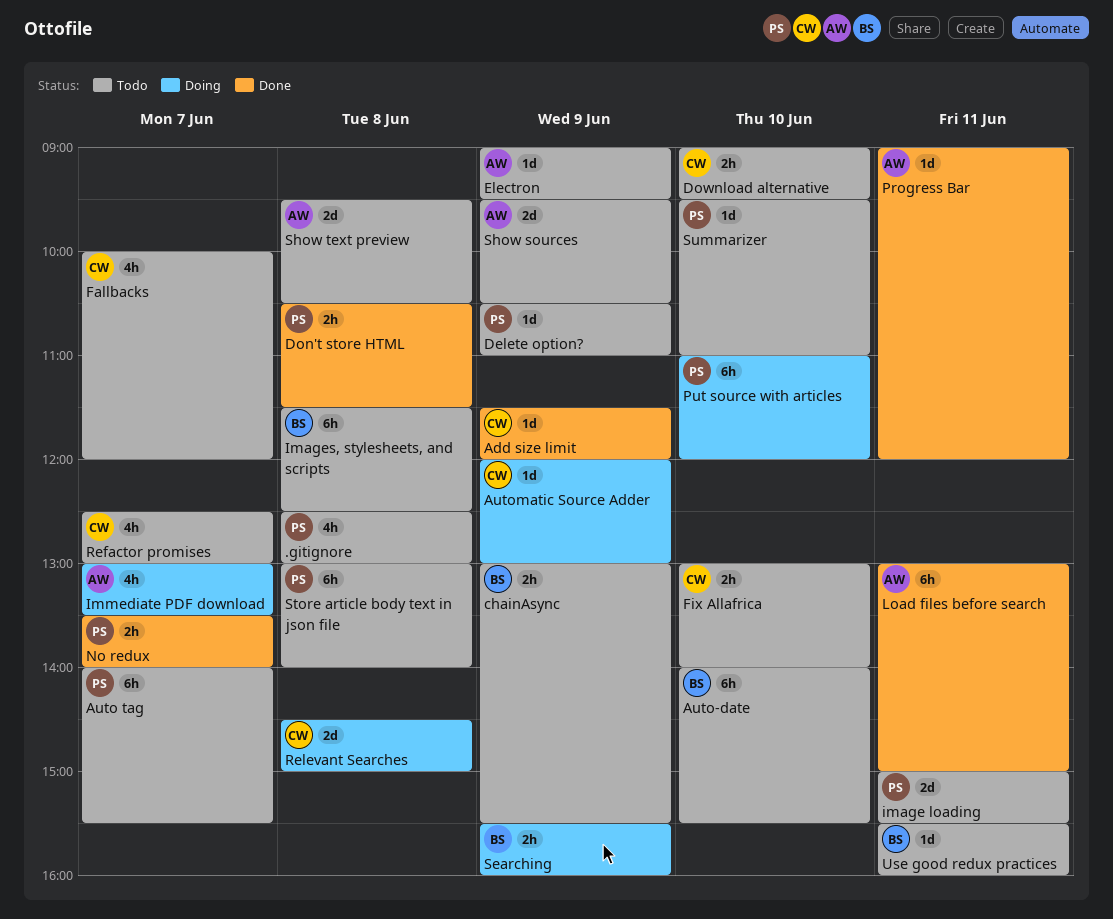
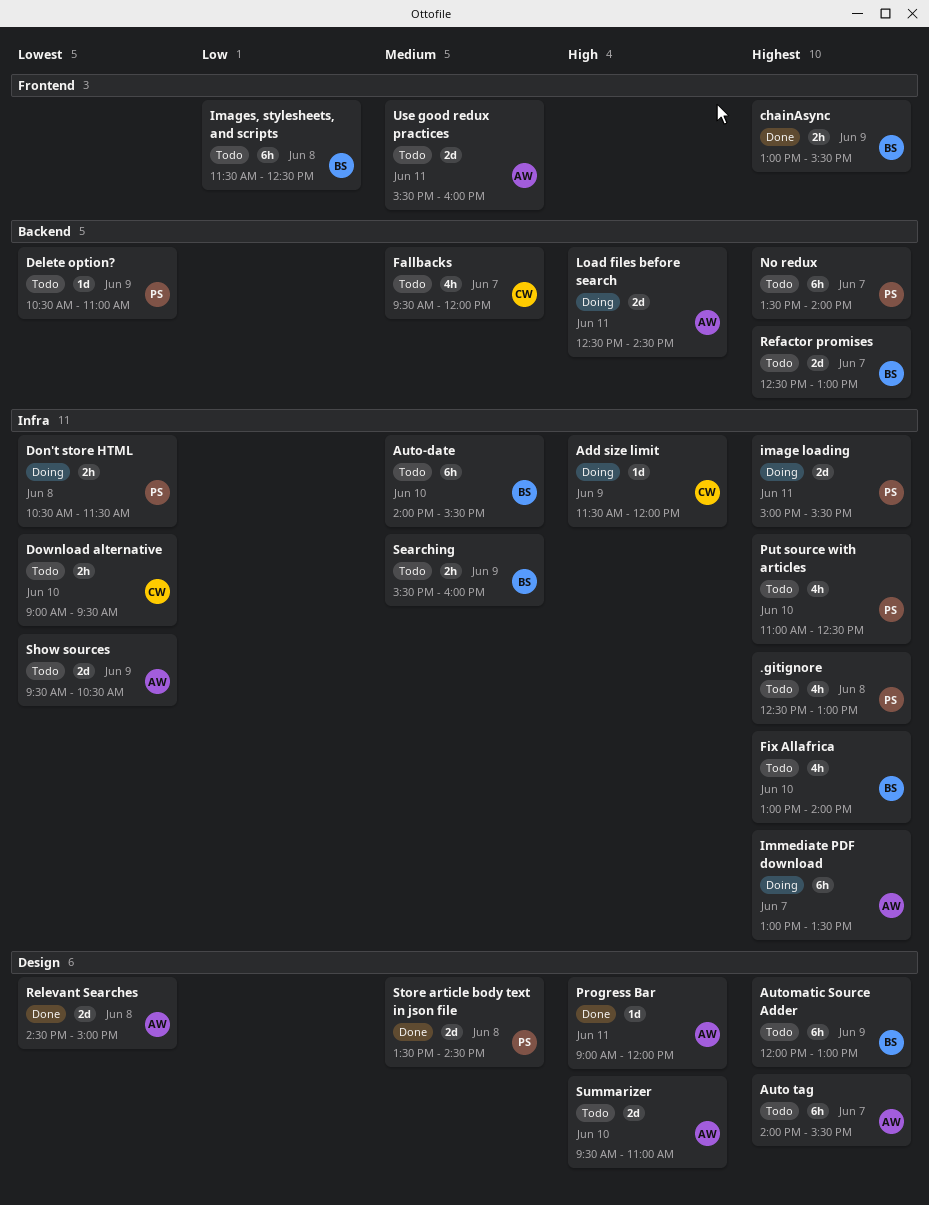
Add size limit, status: Done -> Doing
Auto tag, owner: PS -> AW
Automatic Source Adder, status: Doing -> Todo
Automatic Source Adder, owner: CW -> BS
Automatic Source Adder, estimate: 1d -> 6h
chainAsync, status: Todo -> Done
Don't store HTML, status: Done -> Doing
Electron: present -> none
Fallbacks, begins: 10:00 -> 09:30
Fix Allafrica, owner: CW -> BS
Fix Allafrica, estimate: 2h -> 4h
image loading, status: Todo -> Doing
Immediate PDF download, estimate: 4h -> 6h
Load files before search, status: Done -> Doing
Load files before search, estimate: 6h -> 2d
Load files before search, begins: 13:00 -> 12:30
Load files before search, ends: 15:00 -> 14:30
No redux, status: Done -> Todo
No redux, estimate: 2h -> 6h
Put source with articles, status: Doing -> Todo
Put source with articles, estimate: 6h -> 4h
Put source with articles, ends: 12:00 -> 12:30
Refactor promises, owner: CW -> BS
Refactor promises, estimate: 4h -> 2d
Relevant Searches, status: Doing -> Done
Relevant Searches, owner: CW -> AW
Searching, status: Doing -> Todo
Show text preview: present -> none
Store article body text in json file, status: Todo -> Done
Store article body text in json file, estimate: 6h -> 2d
Store article body text in json file, begins: 13:00 -> 13:30
Store article body text in json file, ends: 14:00 -> 14:30
Summarizer, owner: PS -> AW
Summarizer, estimate: 1d -> 2d
Use good redux practices, owner: BS -> AW
Use good redux practices, estimate: 1d -> 2d

